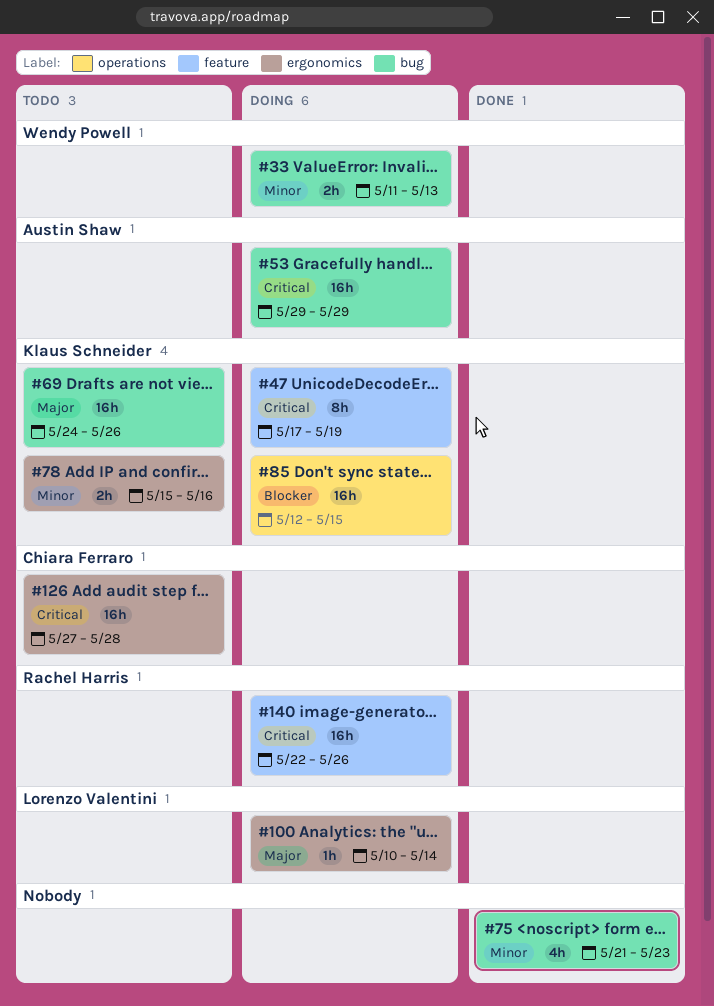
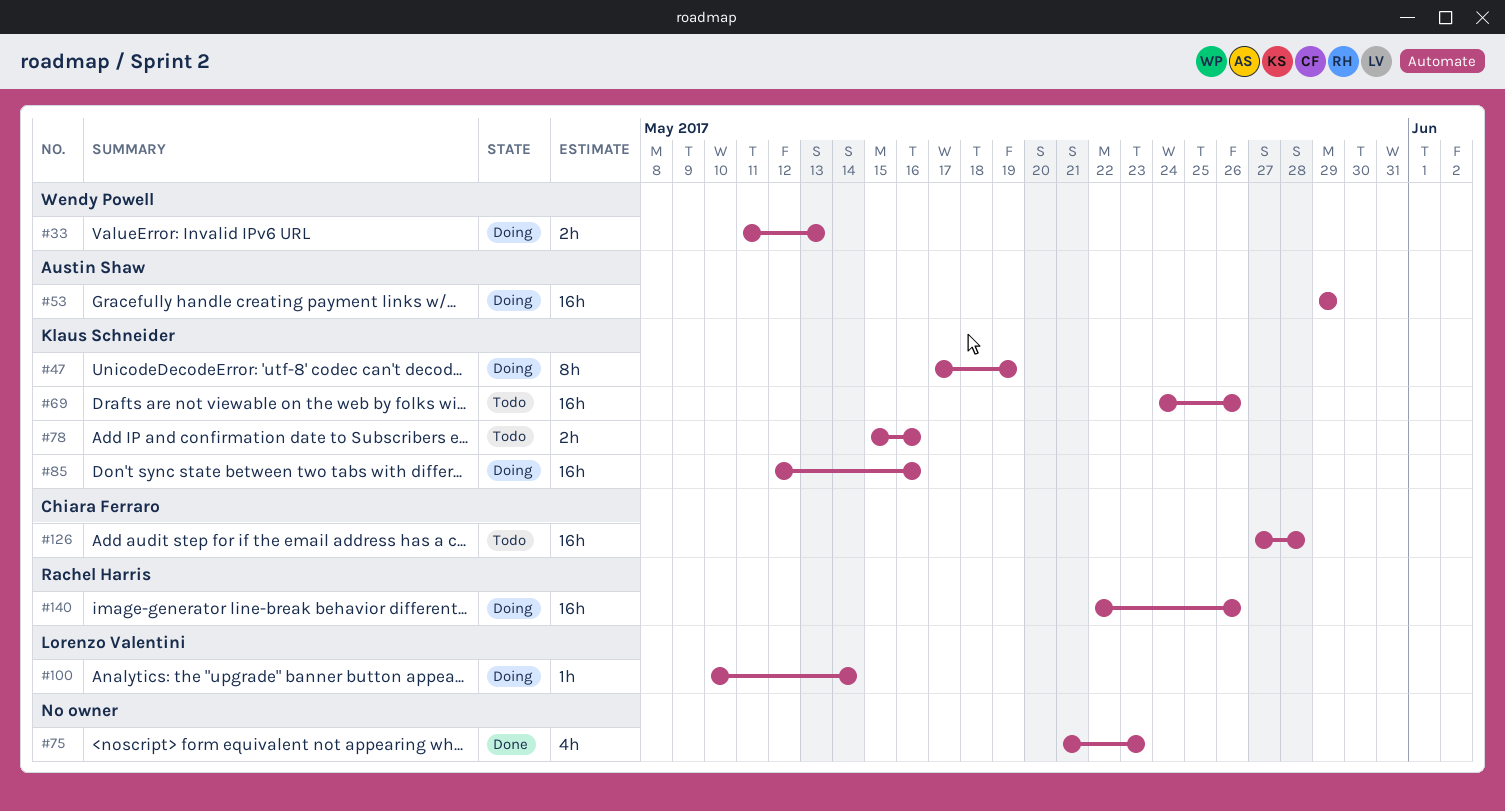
#85, due: May 15 -> May 16

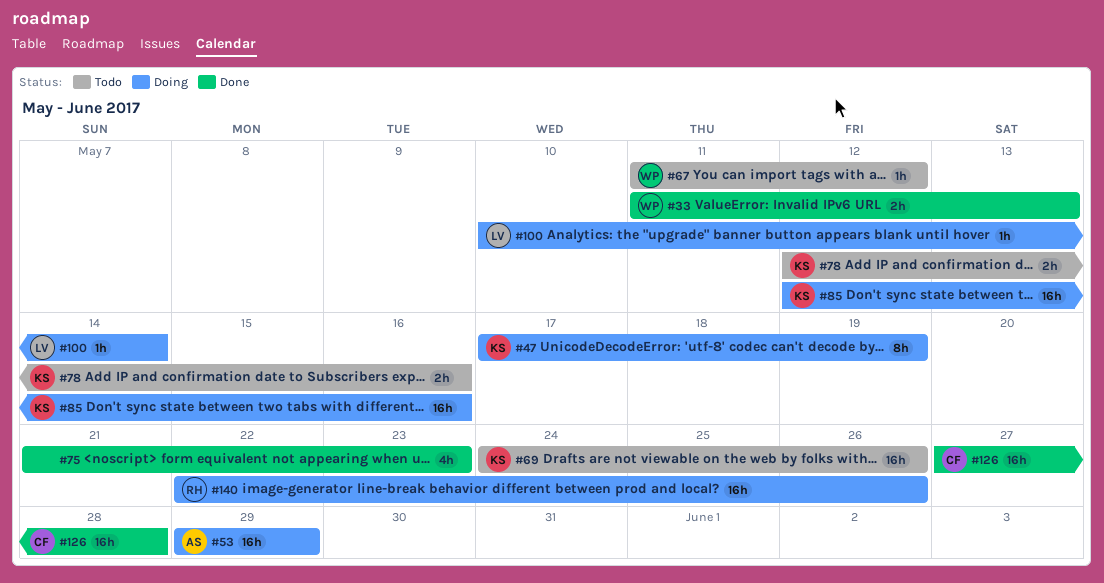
#33, status: Doing -> Done
#67: none -> present
#78, start: May 15 -> May 12
#126, status: Todo -> Done

